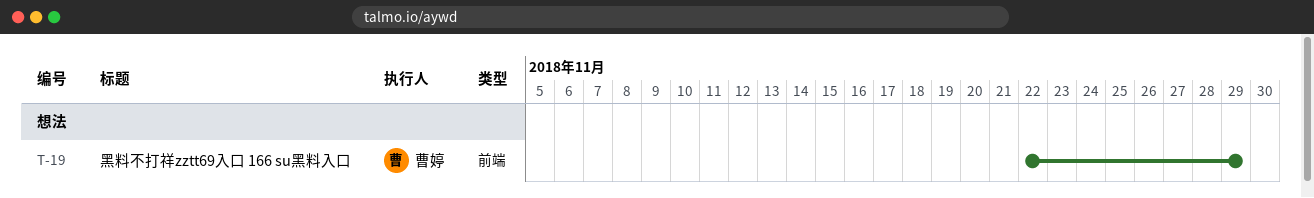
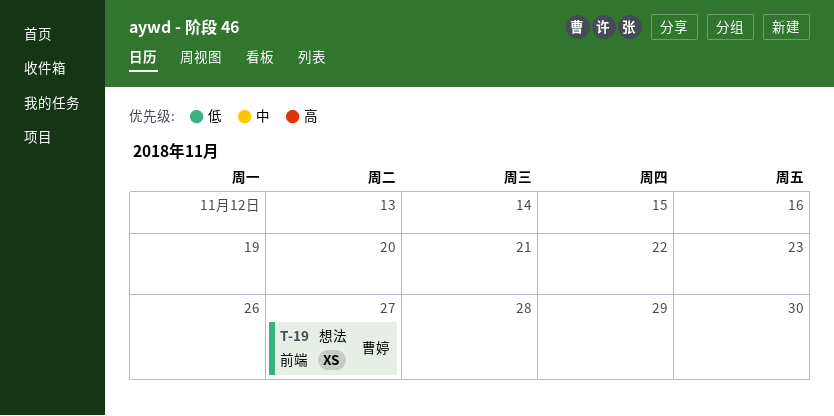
T-19, due: Nov 29 -> Nov 27

